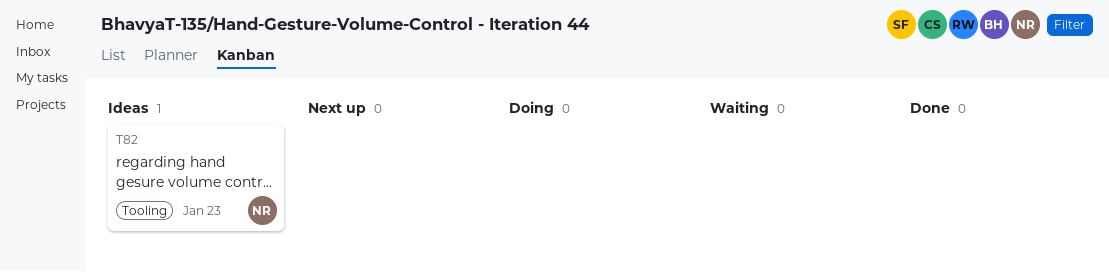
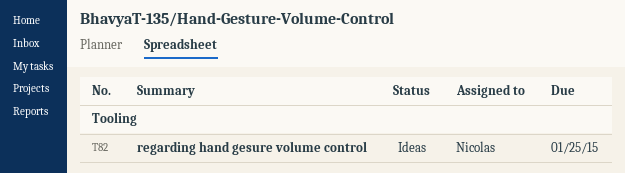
T82, due: Jan 23 -> Jan 25

